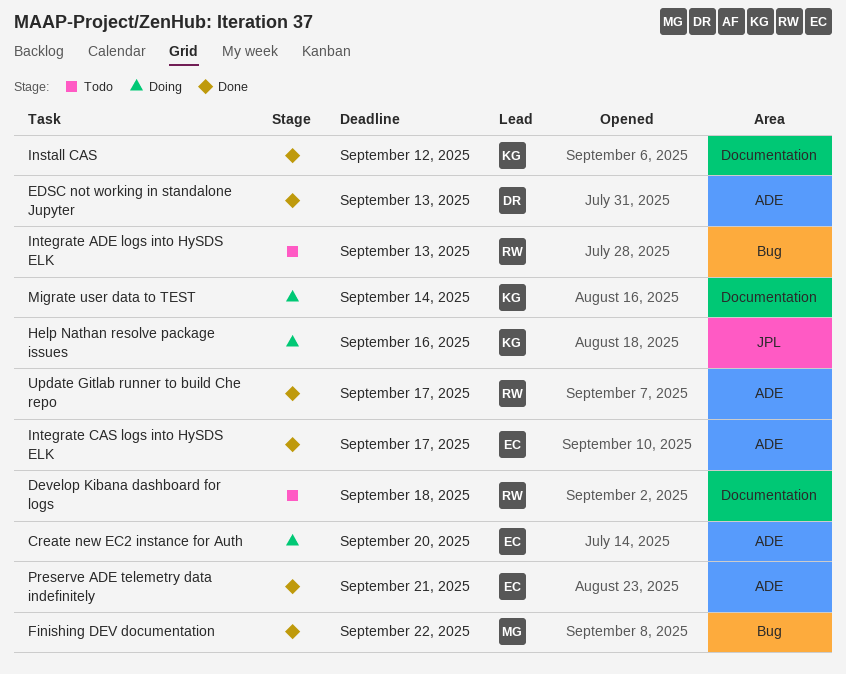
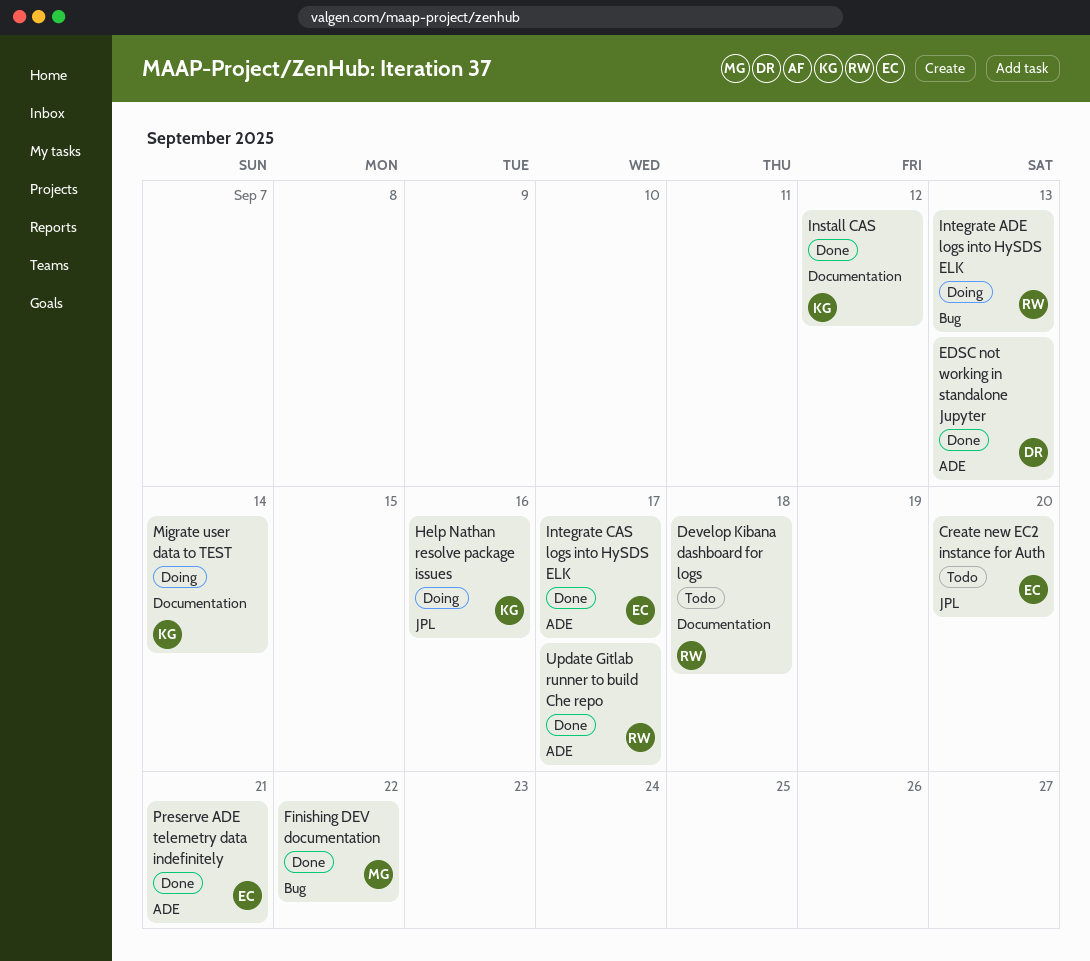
Create new EC2 instance for Auth, status: Doing -> Todo
Create new EC2 instance for Auth, label: ADE -> JPL
Integrate ADE logs into HySDS ELK, status: Todo -> Doing

